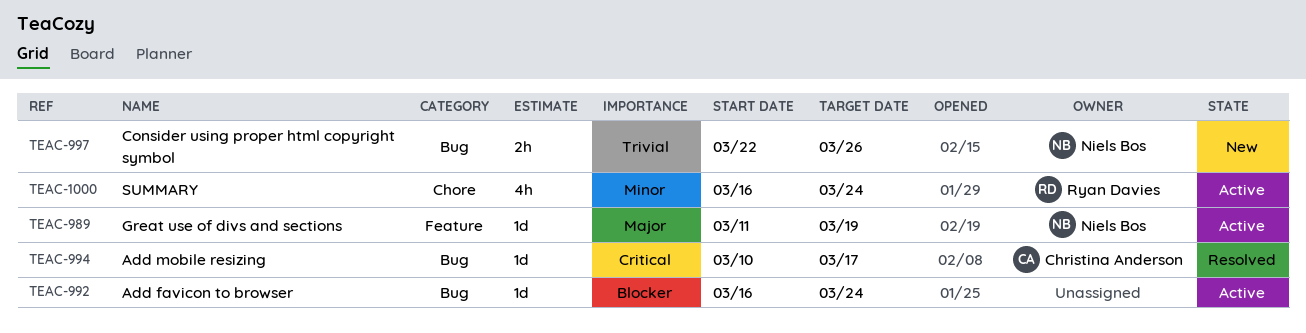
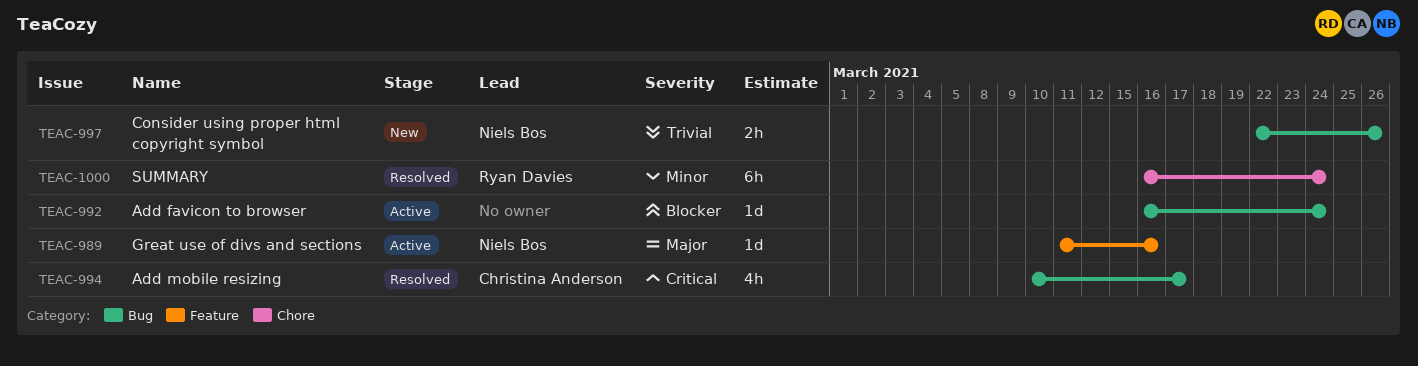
TEAC-989, due: Mar 19 -> Mar 16
TEAC-994, estimate: 1d -> 4h
TEAC-1000, status: Active -> Resolved
TEAC-1000, estimate: 4h -> 6h

